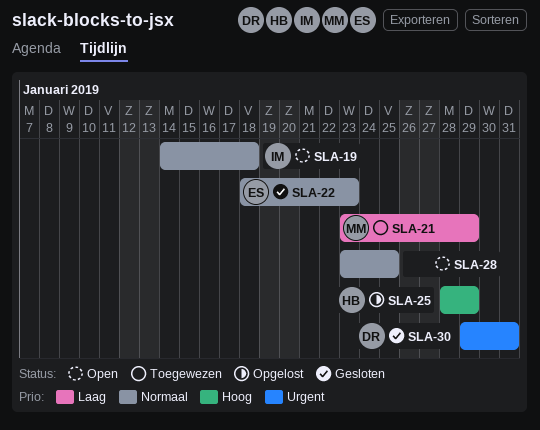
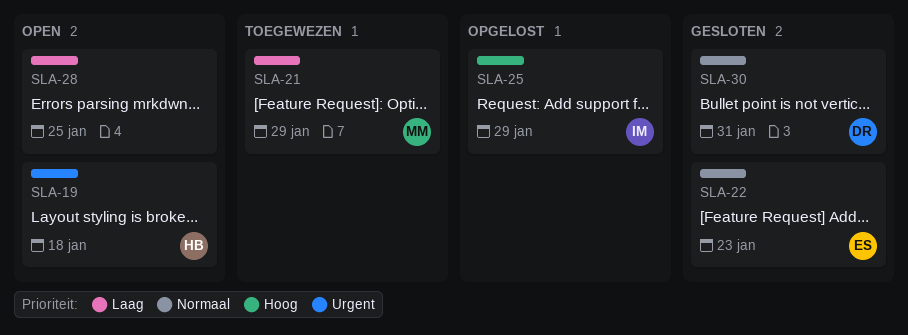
SLA-19, owner: IM -> HB
SLA-19, priority: Normaal -> Urgent
SLA-25, owner: HB -> IM
SLA-28, priority: Normaal -> Laag
SLA-30, priority: Urgent -> Normaal

